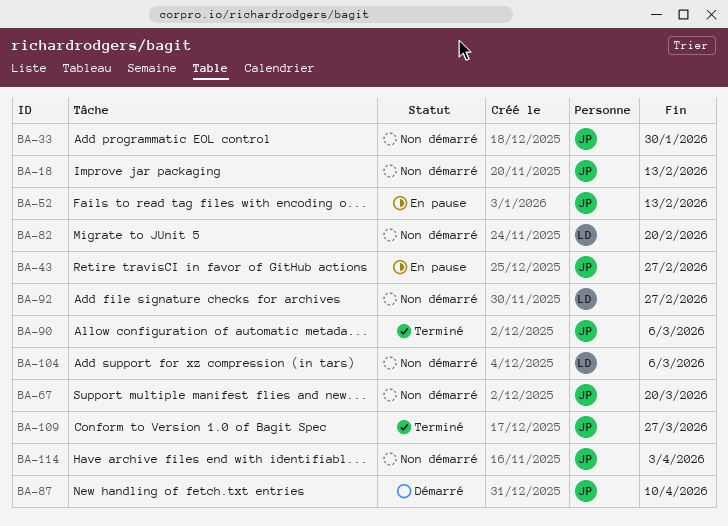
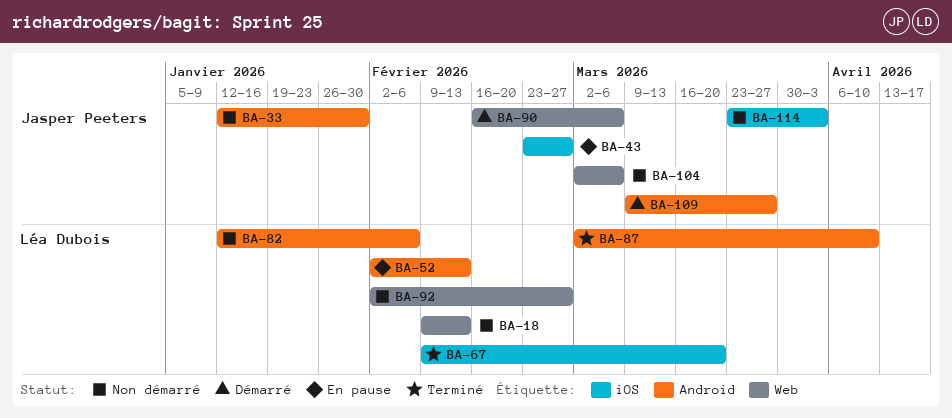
BA-18, owner: Jasper Peeters -> Léa Dubois
BA-52, owner: Jasper Peeters -> Léa Dubois
BA-67, status: Non démarré -> Terminé
BA-67, owner: Jasper Peeters -> Léa Dubois
BA-82, due: Feb 20 -> Feb 6
BA-87, status: Démarré -> Terminé
BA-87, owner: Jasper Peeters -> Léa Dubois
BA-90, status: Terminé -> Démarré
BA-104, owner: Léa Dubois -> Jasper Peeters
BA-109, status: Terminé -> Démarré

